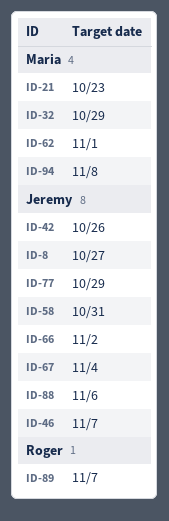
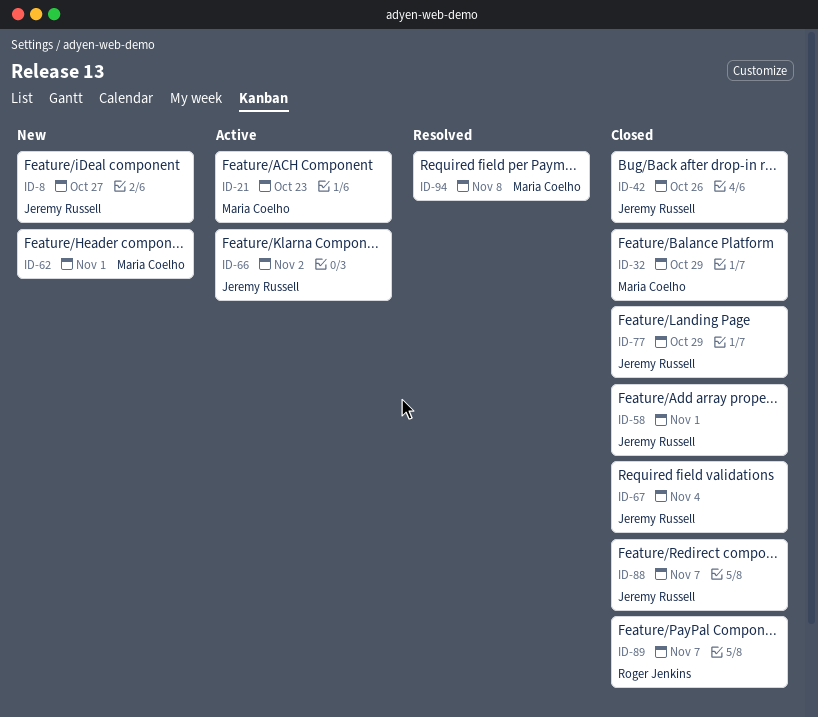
ID-46: present -> none
ID-58, due: Oct 31 -> Nov 1
ID-88, due: Nov 6 -> Nov 7

